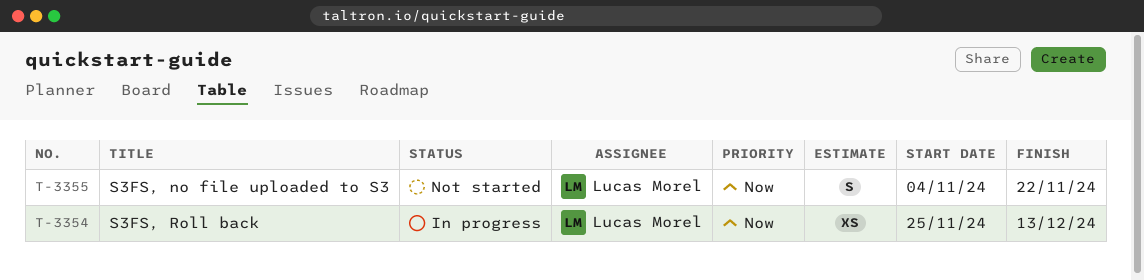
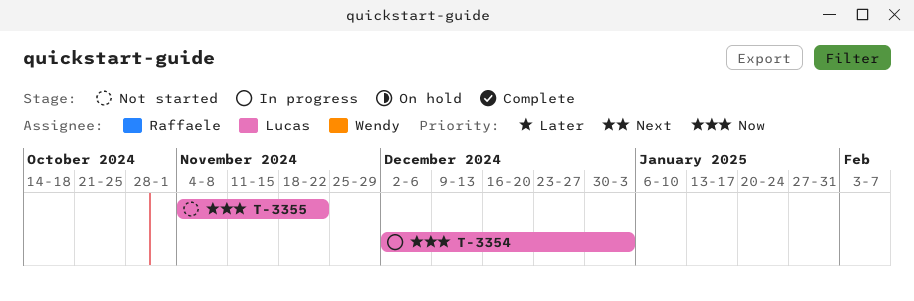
T-3354, start: Nov 25 -> Dec 2
T-3354, due: Dec 13 -> Jan 3

